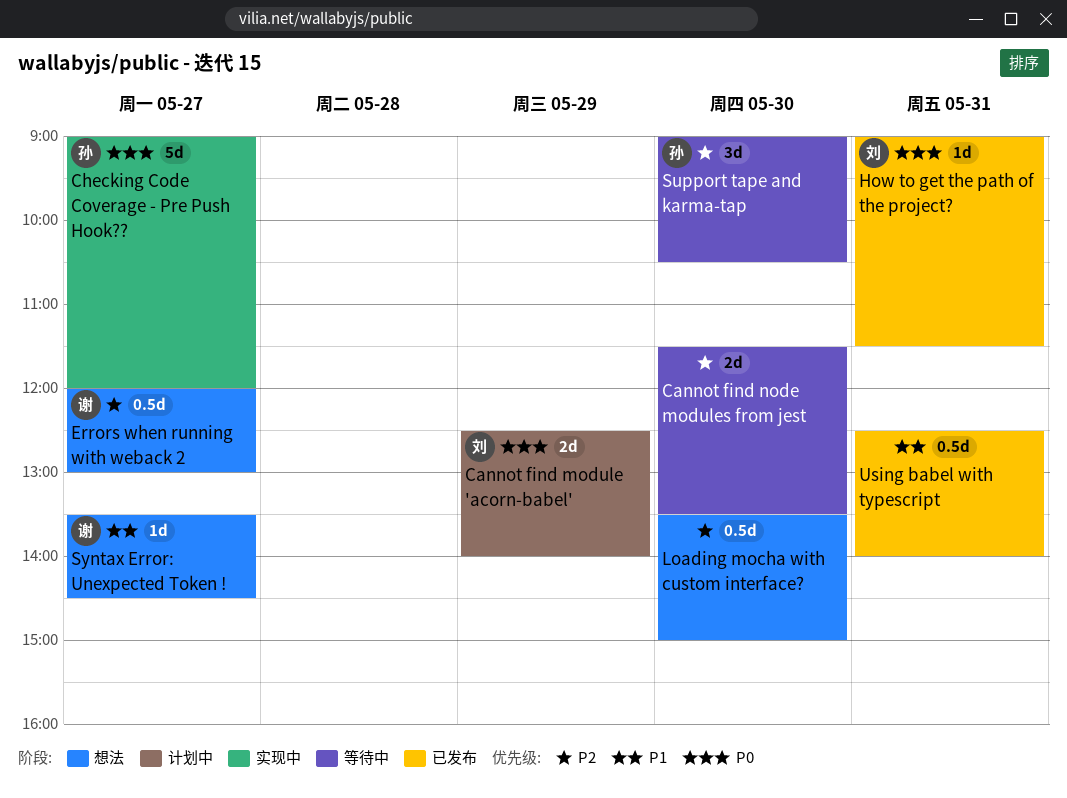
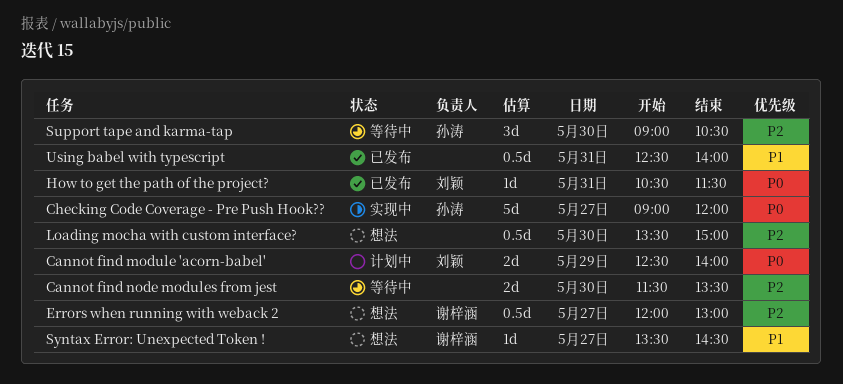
How to get the path of the project?, begins: 09:00 -> 10:30

